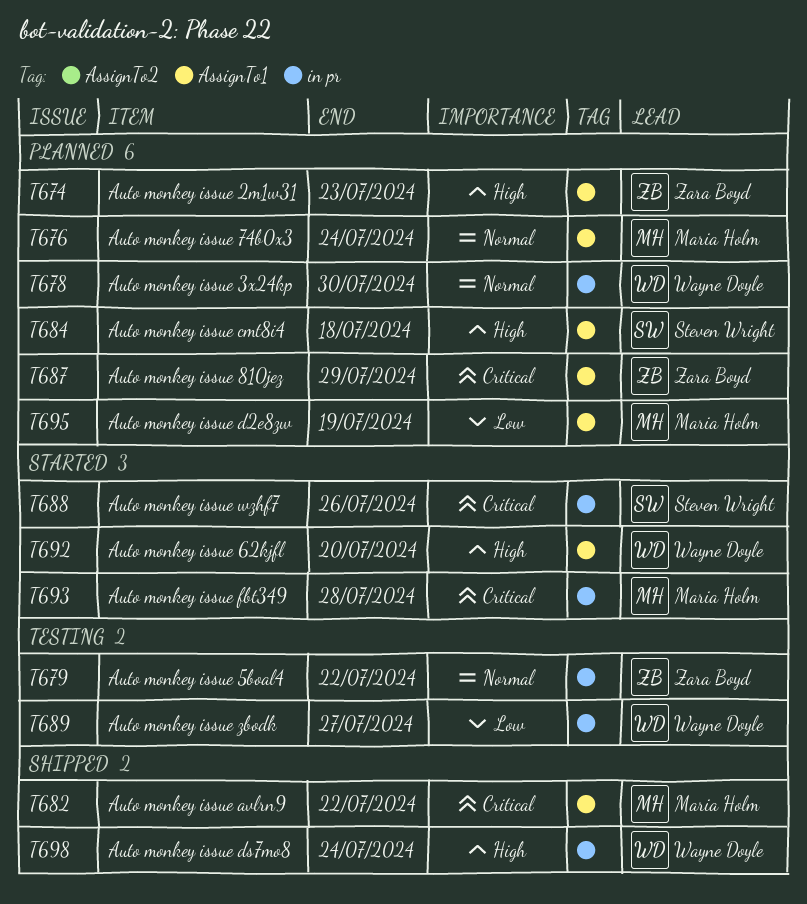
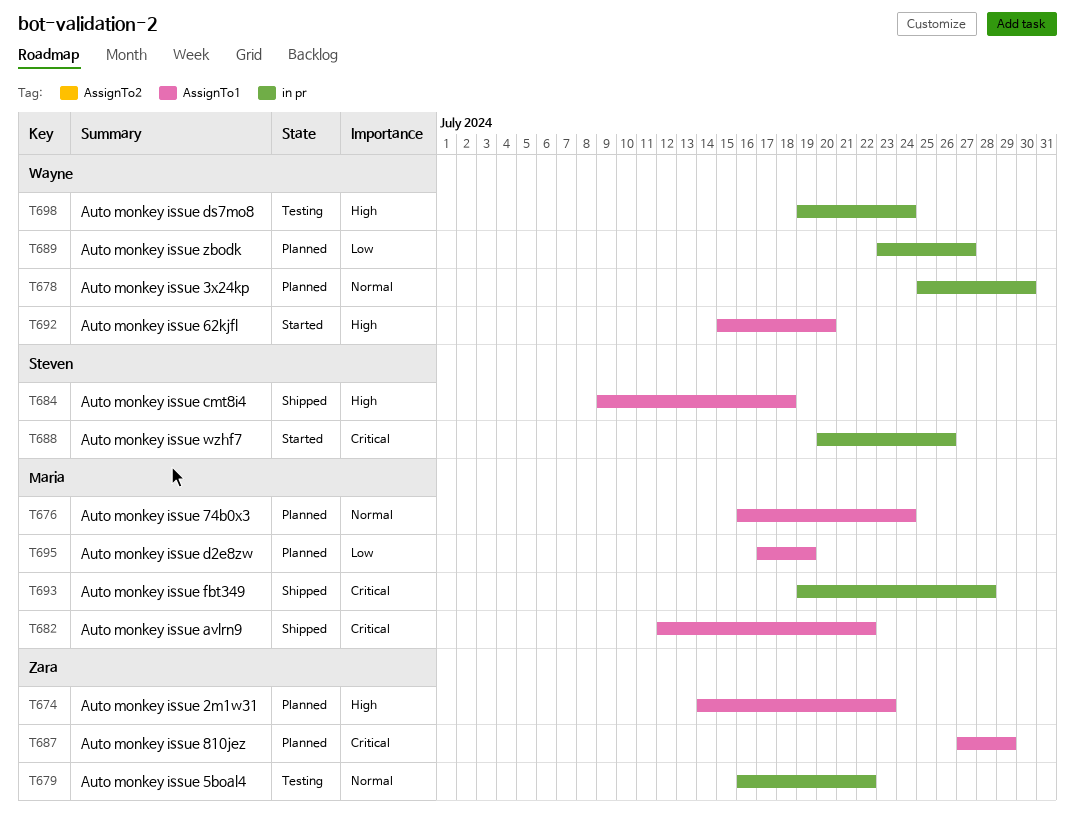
T684, status: Planned -> Shipped
T689, status: Testing -> Planned
T693, status: Started -> Shipped
T698, status: Shipped -> Testing

